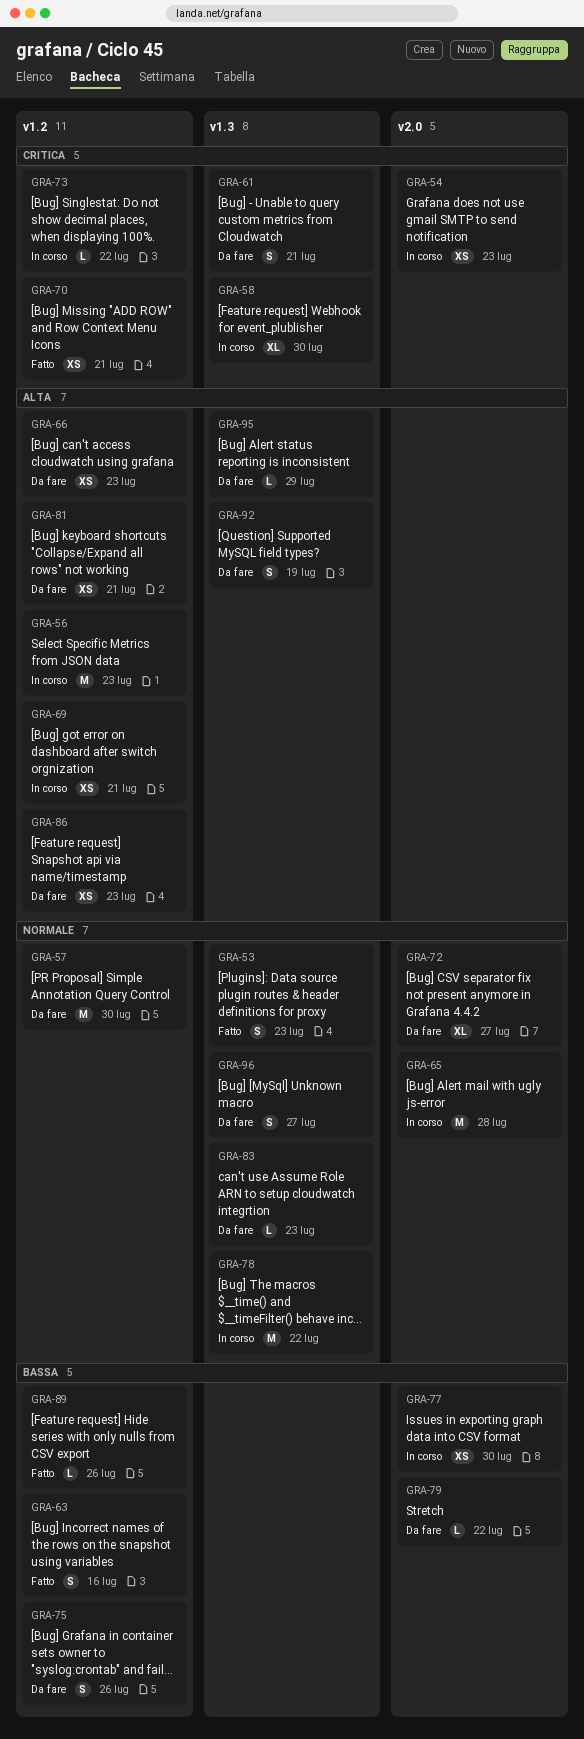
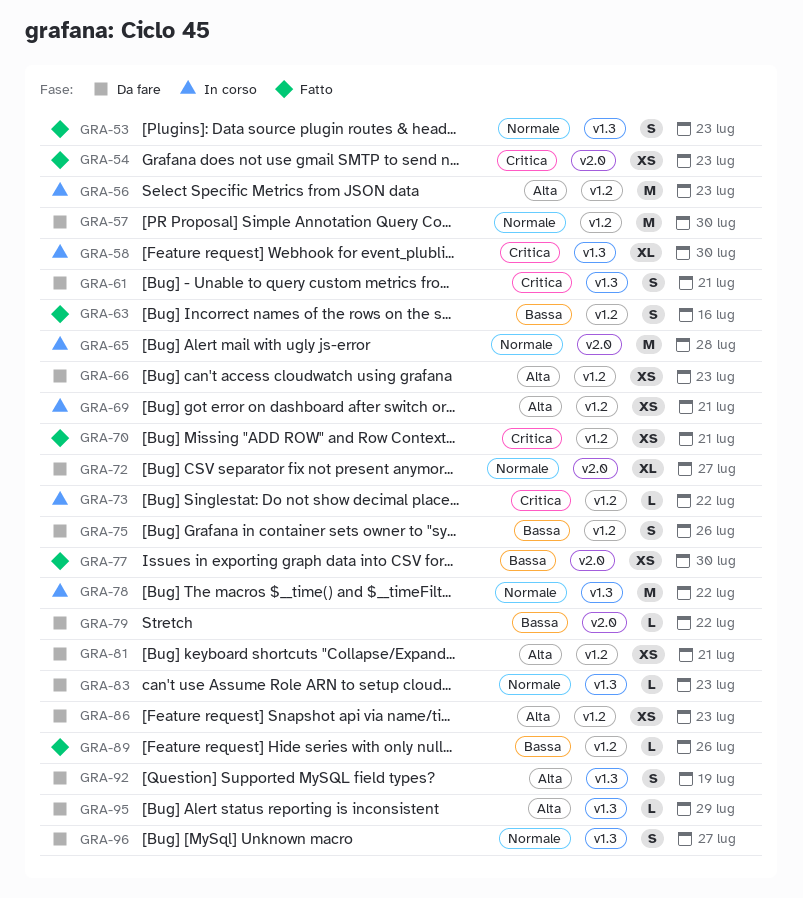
GRA-54, status: In corso -> Fatto
GRA-77, status: In corso -> Fatto

